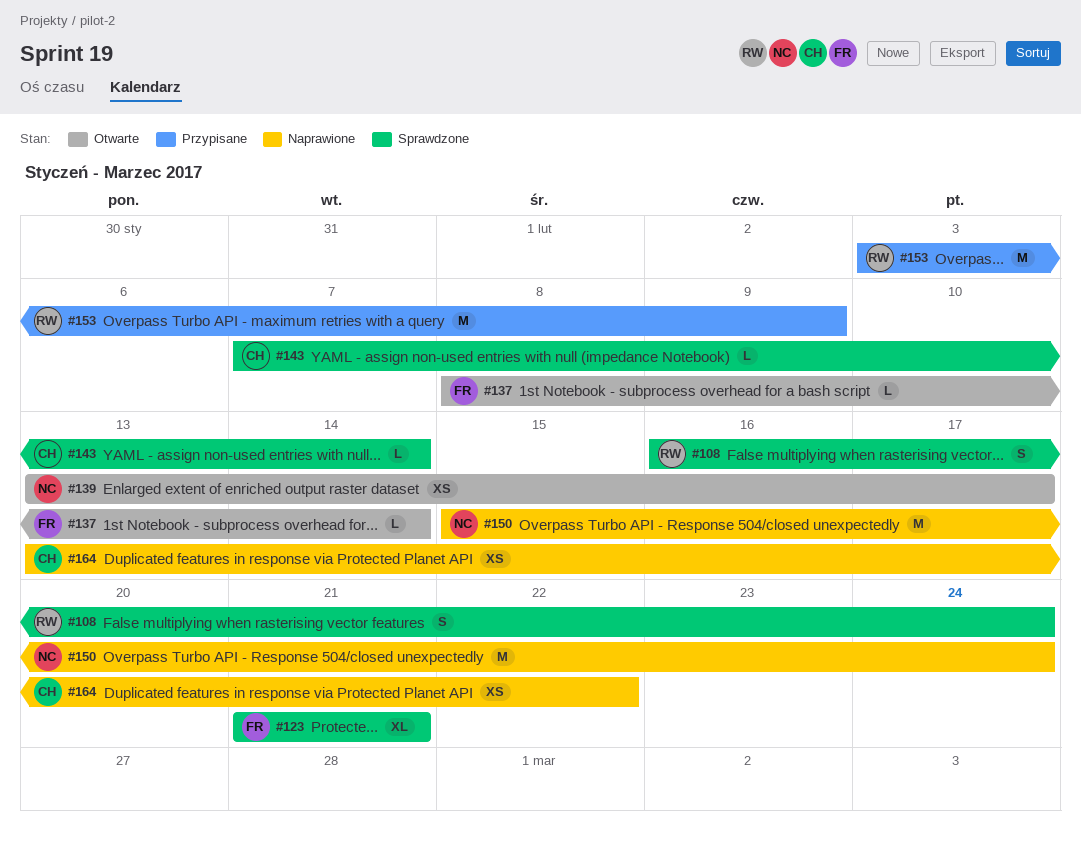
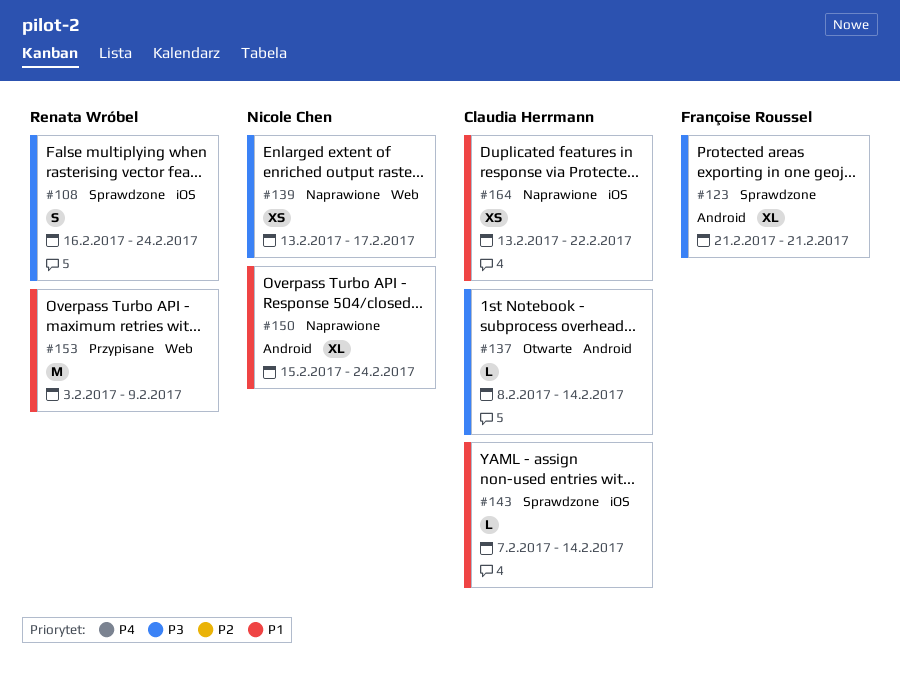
#137, owner: Françoise Roussel -> Claudia Herrmann
#139, status: Otwarte -> Naprawione
#150, estimate: M -> XL

